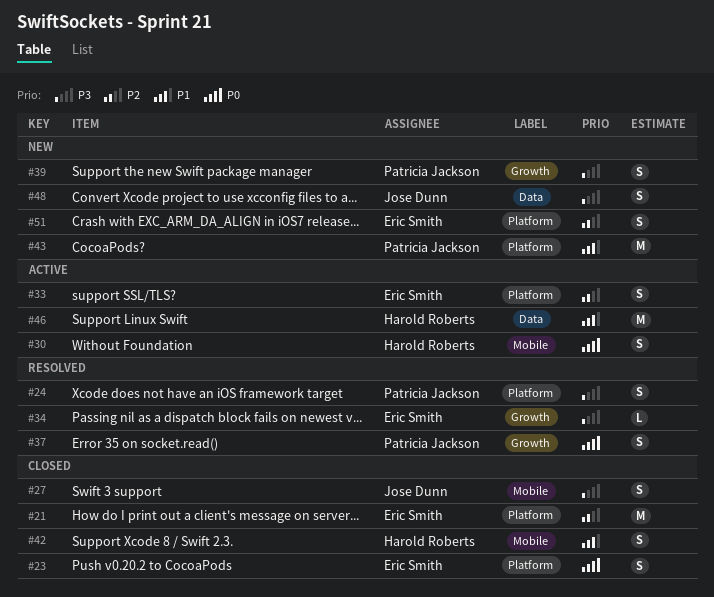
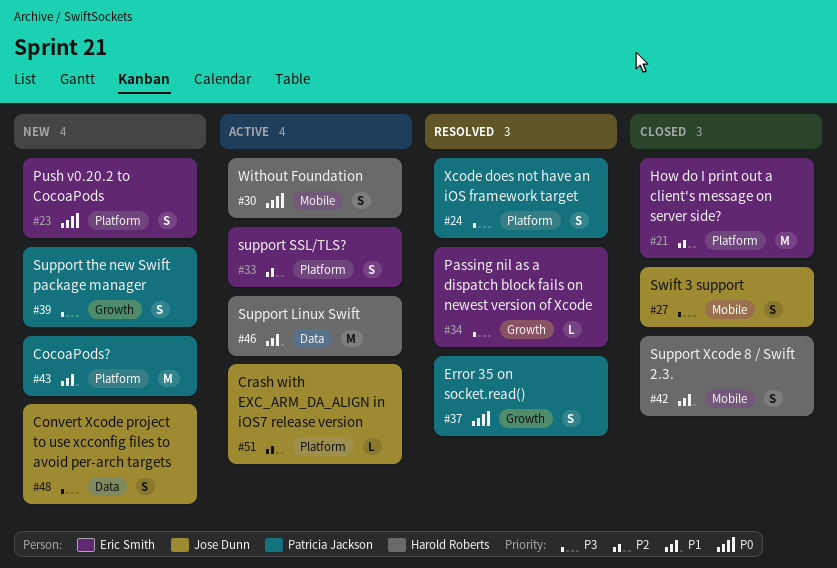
#23, status: Closed -> New
#51, status: New -> Active
#51, owner: Eric Smith -> Jose Dunn
#51, estimate: S -> L

